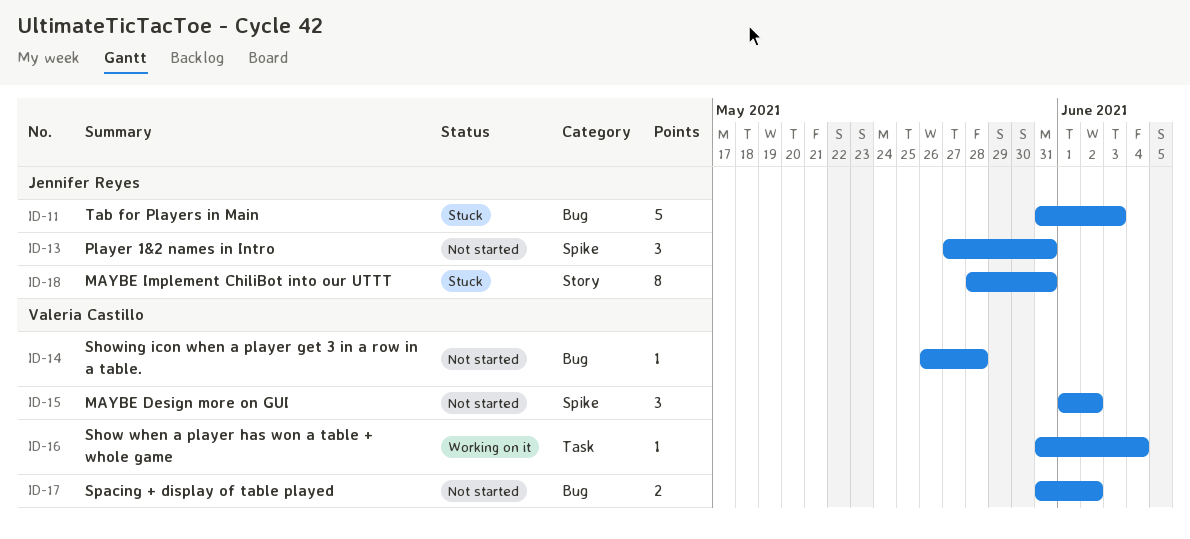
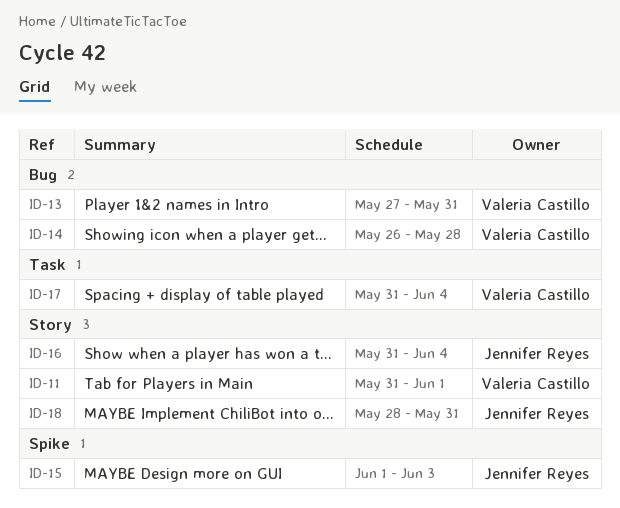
ID-11, owner: Jennifer Reyes -> Valeria Castillo
ID-11, label: Bug -> Story
ID-11, due: Jun 3 -> Jun 1
ID-13, owner: Jennifer Reyes -> Valeria Castillo
ID-13, label: Spike -> Bug
ID-15, owner: Valeria Castillo -> Jennifer Reyes
ID-15, due: Jun 2 -> Jun 3
ID-16, owner: Valeria Castillo -> Jennifer Reyes
ID-16, label: Task -> Story
ID-17, label: Bug -> Task
ID-17, due: Jun 2 -> Jun 4

